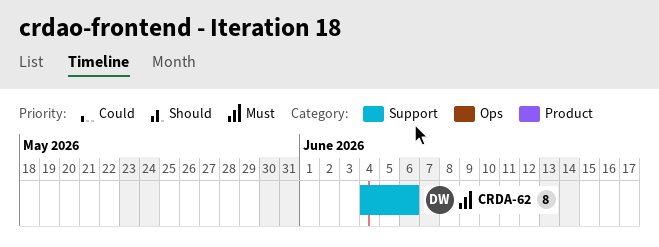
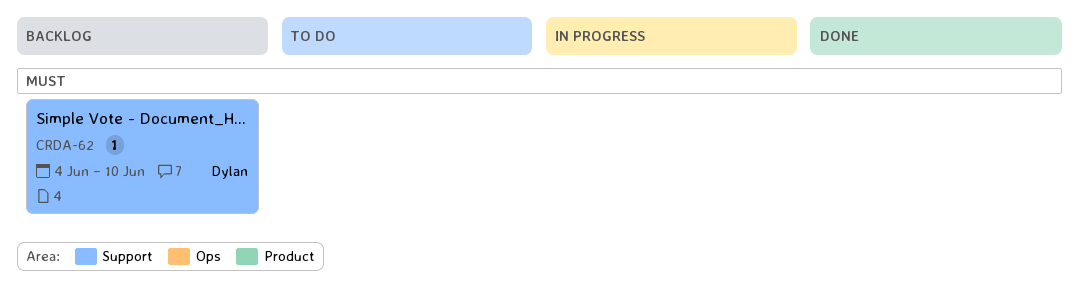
CRDA-62, estimate: 8 -> 1
CRDA-62, due: Jun 6 -> Jun 10

